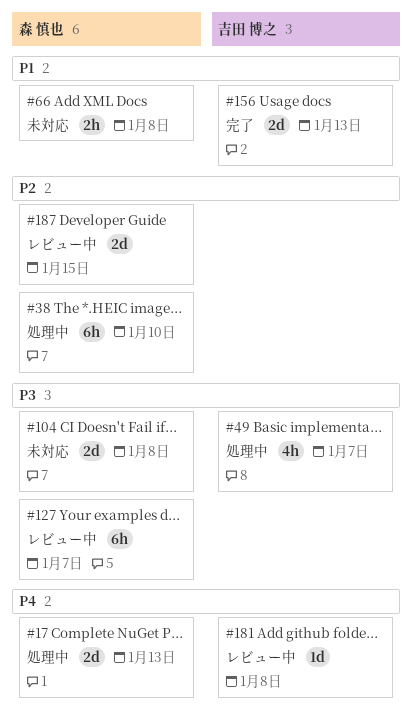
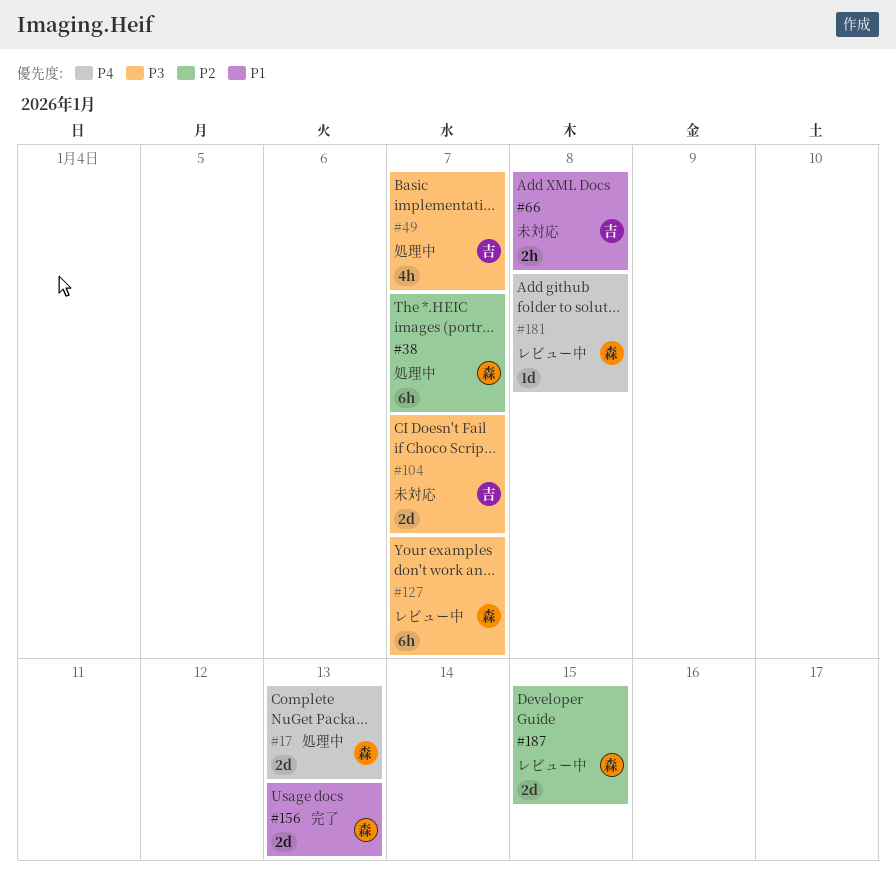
#38, due: Jan 10 -> Jan 7
#66, owner: 森 慎也 -> 吉田 博之
#104, owner: 森 慎也 -> 吉田 博之
#104, due: Jan 8 -> Jan 7
#156, owner: 吉田 博之 -> 森 慎也
#181, owner: 吉田 博之 -> 森 慎也

